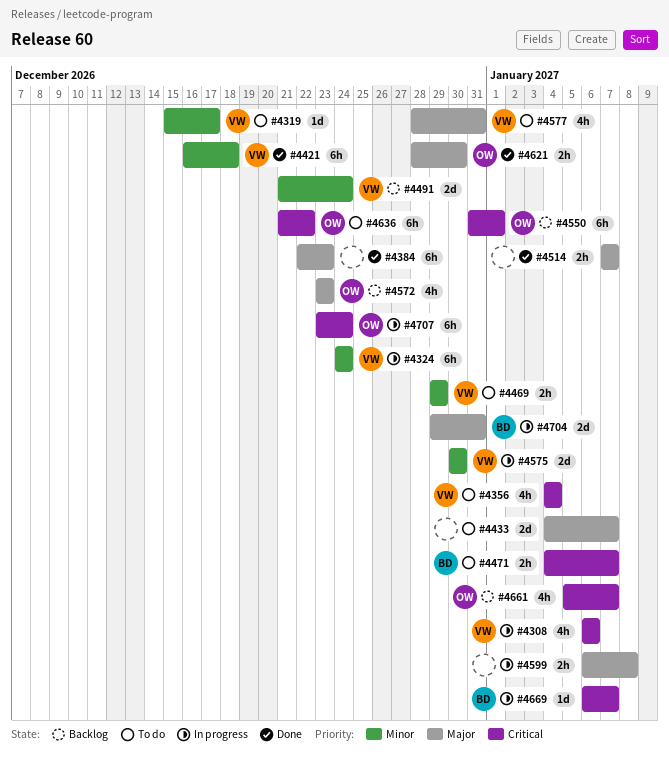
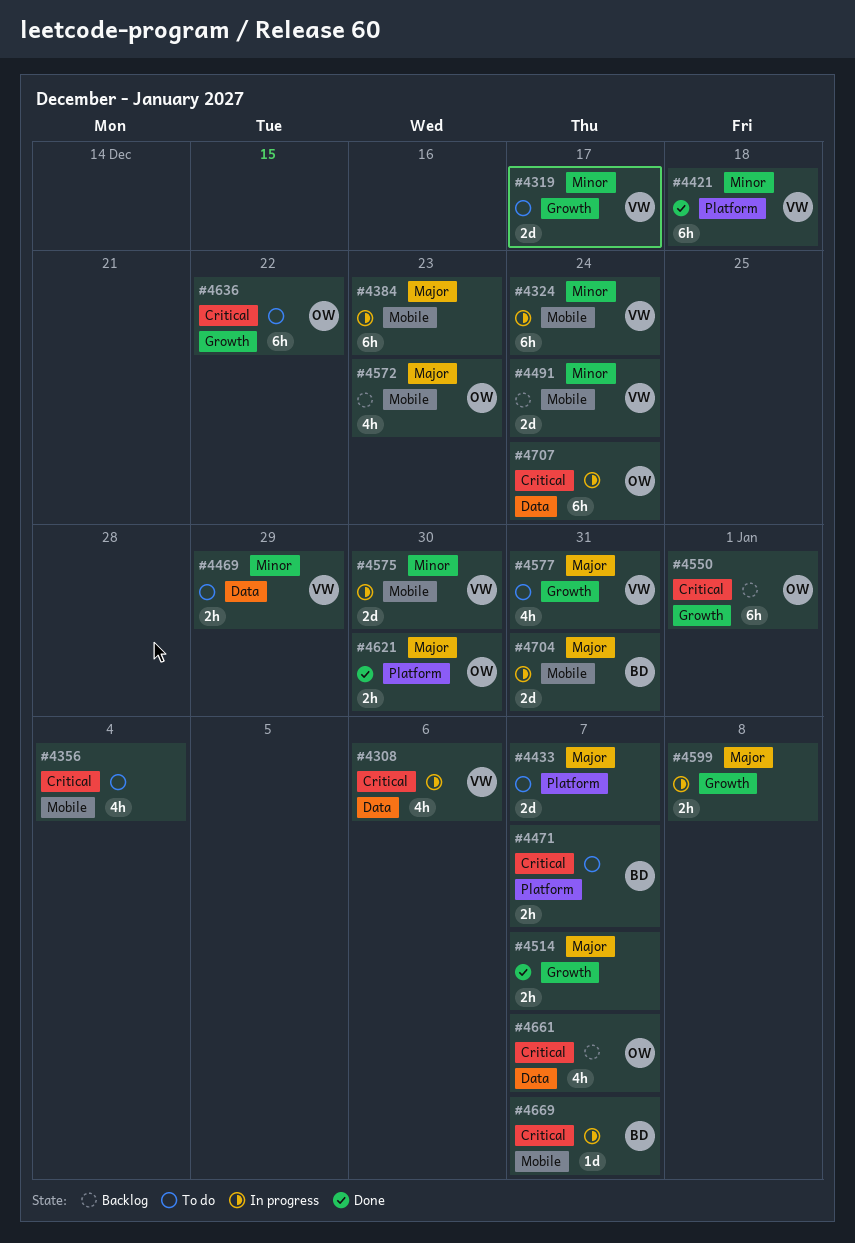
#4319, estimate: 1d -> 2d
#4356, owner: VW -> none
#4384, status: Done -> In progress

